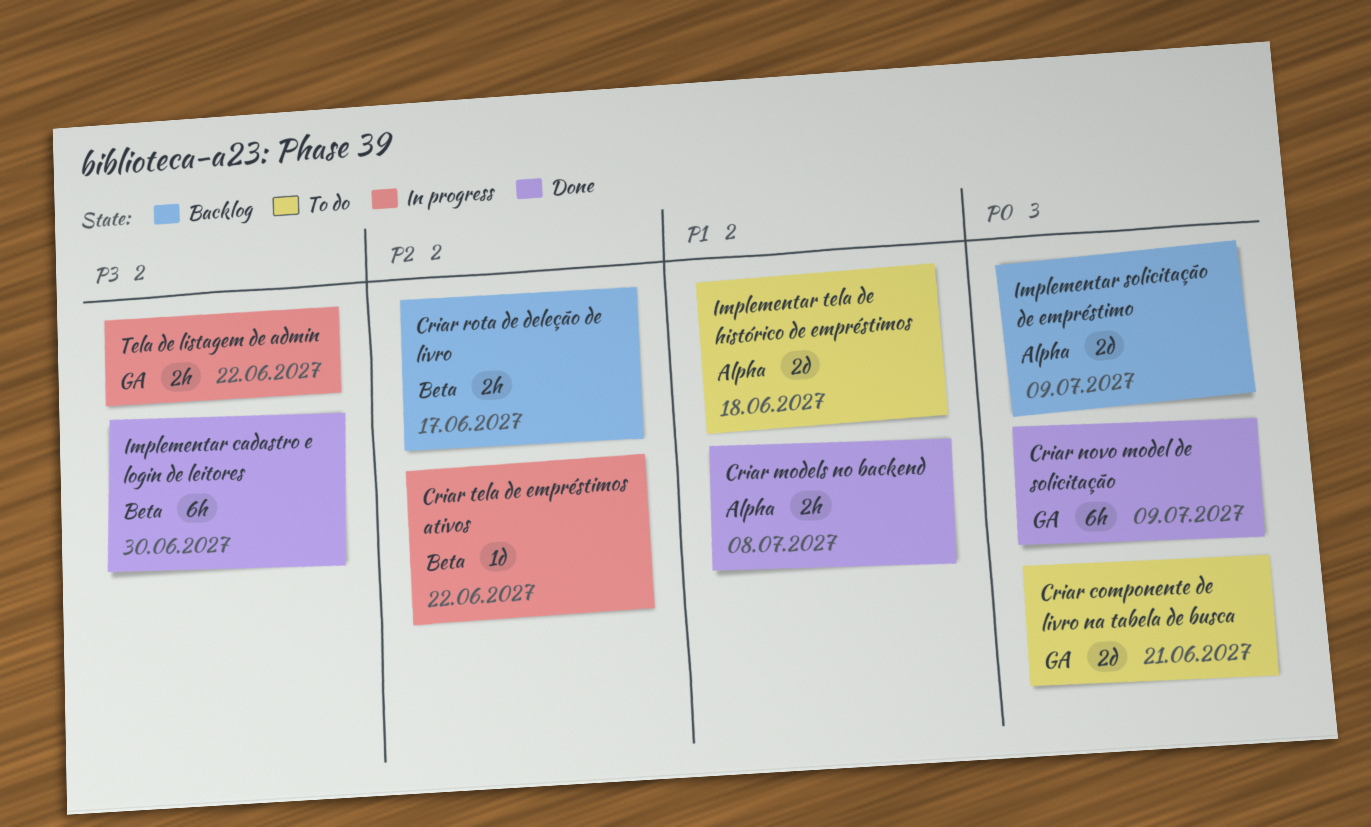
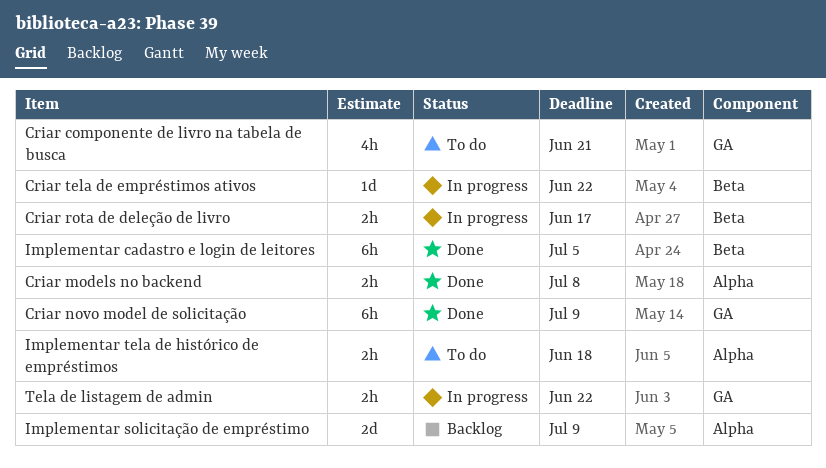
Criar componente de livro na tabela de busca, estimate: 2d -> 4h
Criar rota de deleção de livro, status: Backlog -> In progress
Implementar cadastro e login de leitores, due: Jun 30 -> Jul 5
Implementar tela de histórico de empréstimos, estimate: 2d -> 2h

